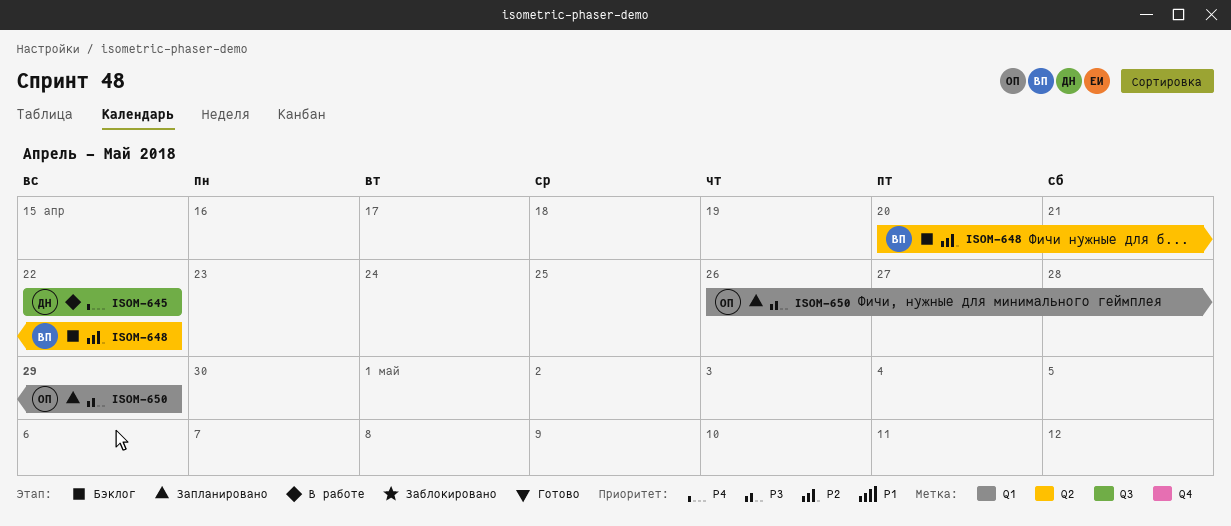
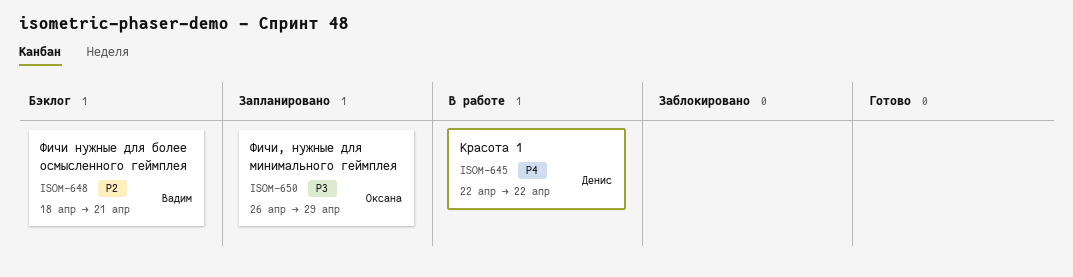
ISOM-648, start: Apr 20 -> Apr 18
ISOM-648, due: Apr 22 -> Apr 21

